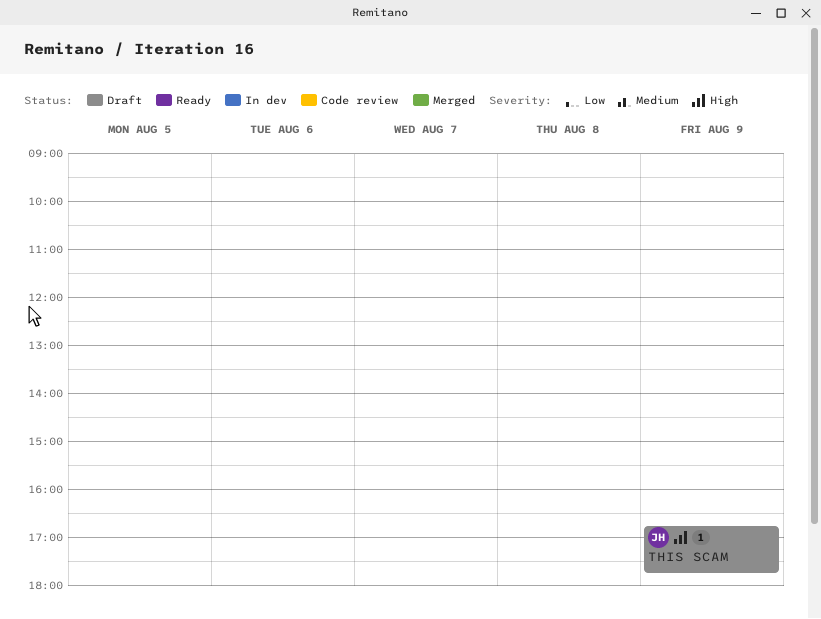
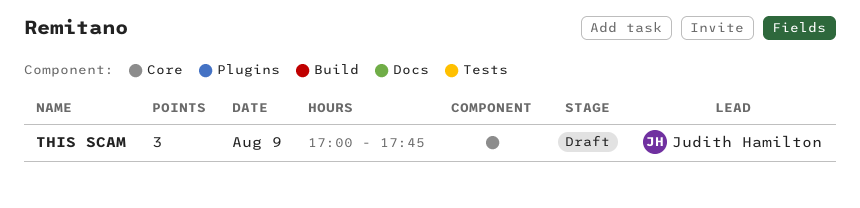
THIS SCAM, estimate: 1 -> 3
THIS SCAM, begins: 16:45 -> 17:00

